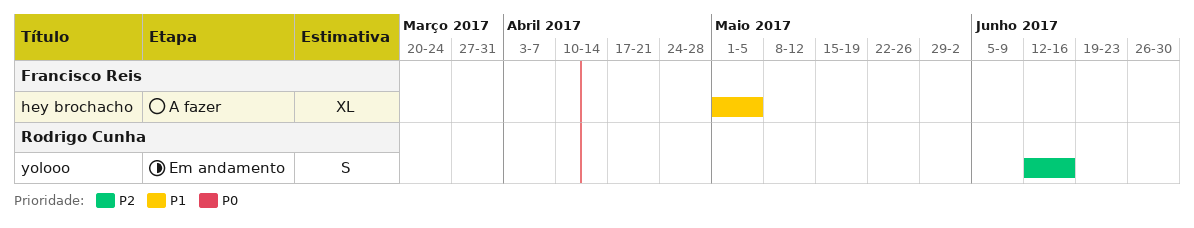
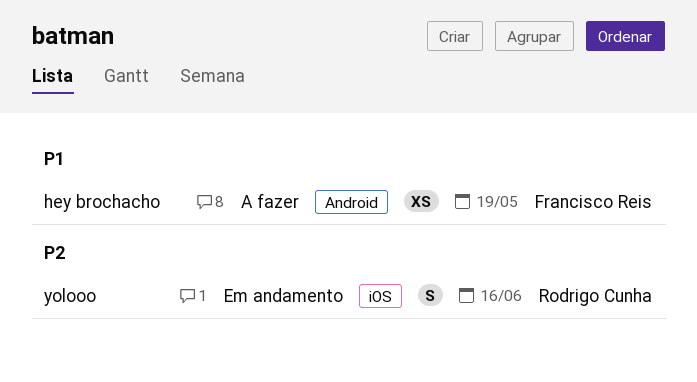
hey brochacho, estimate: XL -> XS
hey brochacho, due: May 5 -> May 19

